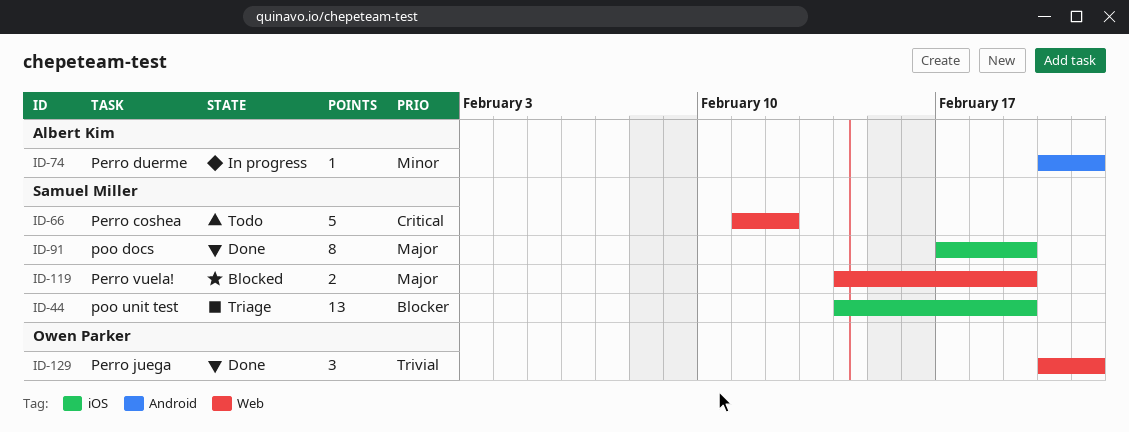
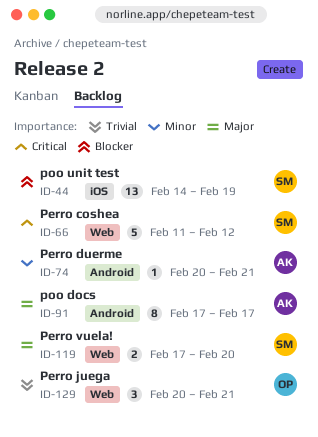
ID-91, owner: Samuel Miller -> Albert Kim
ID-91, label: iOS -> Android
ID-91, due: Feb 19 -> Feb 17
ID-119, start: Feb 14 -> Feb 17
ID-119, due: Feb 19 -> Feb 20

